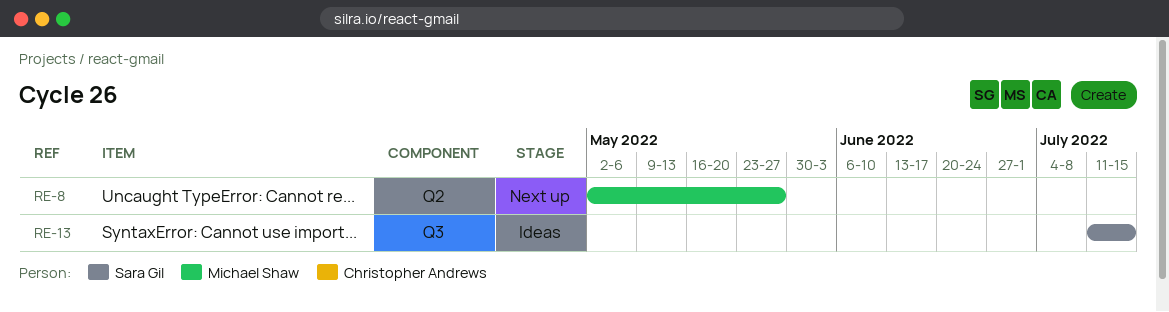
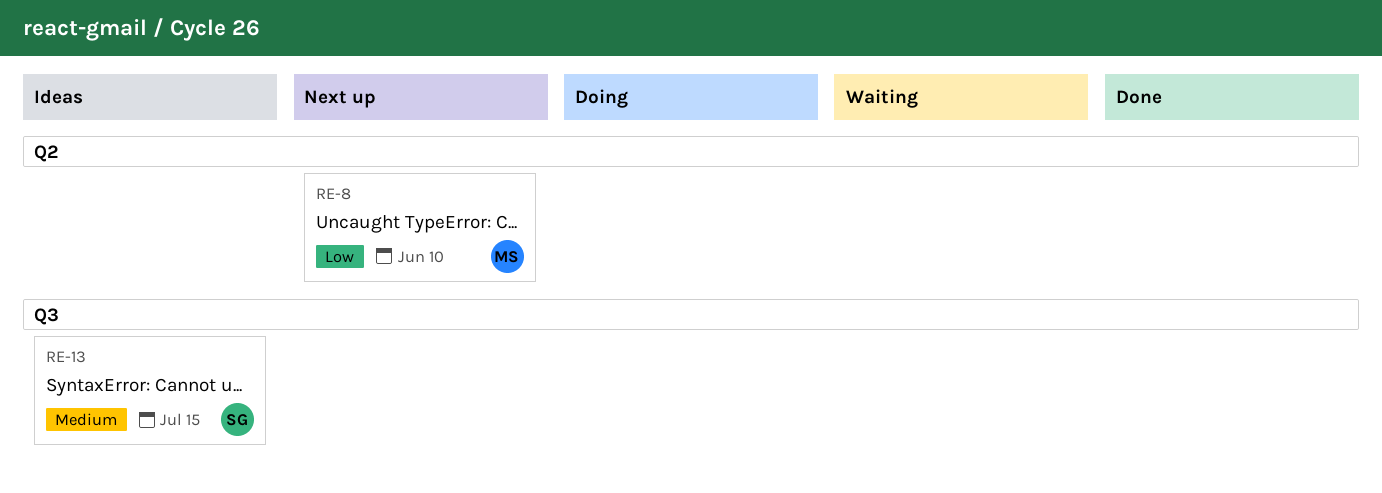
RE-8, due: May 27 -> Jun 10

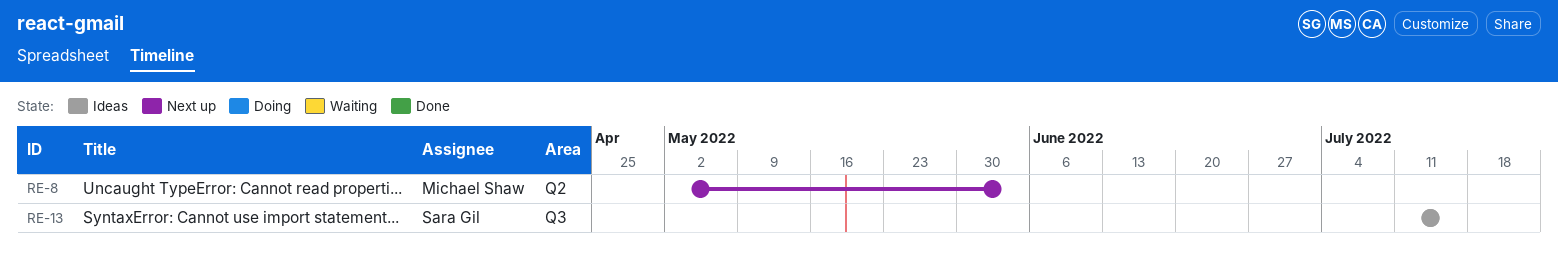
RE-8, due: Jun 10 -> Jun 3

